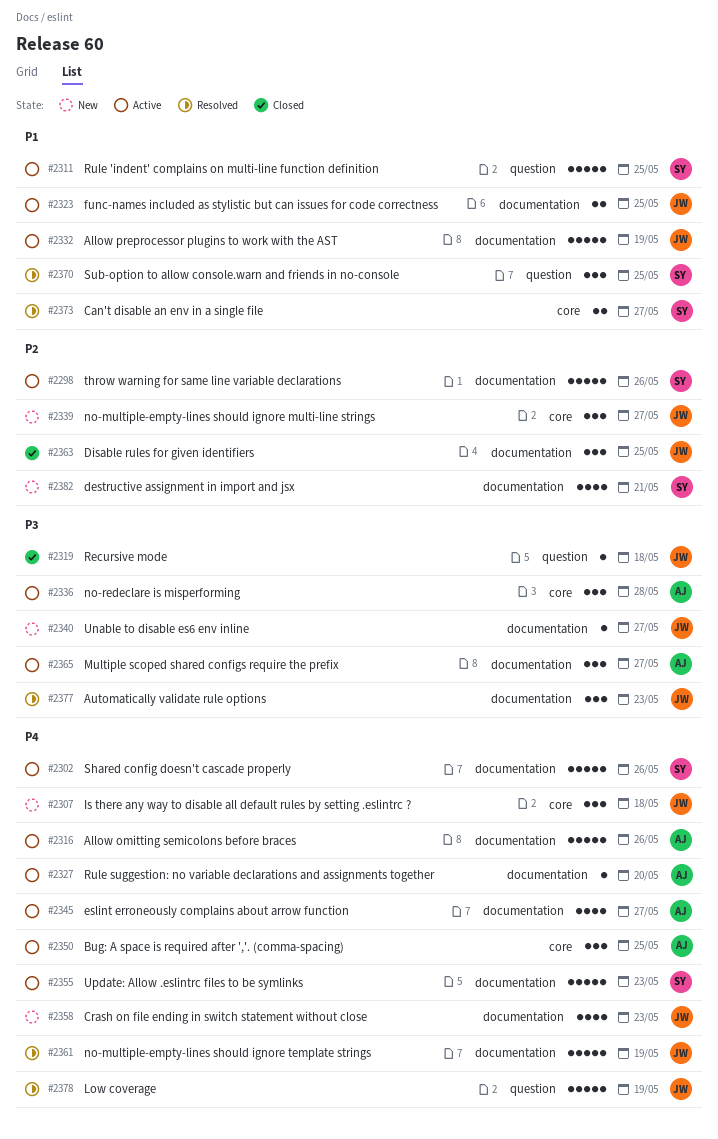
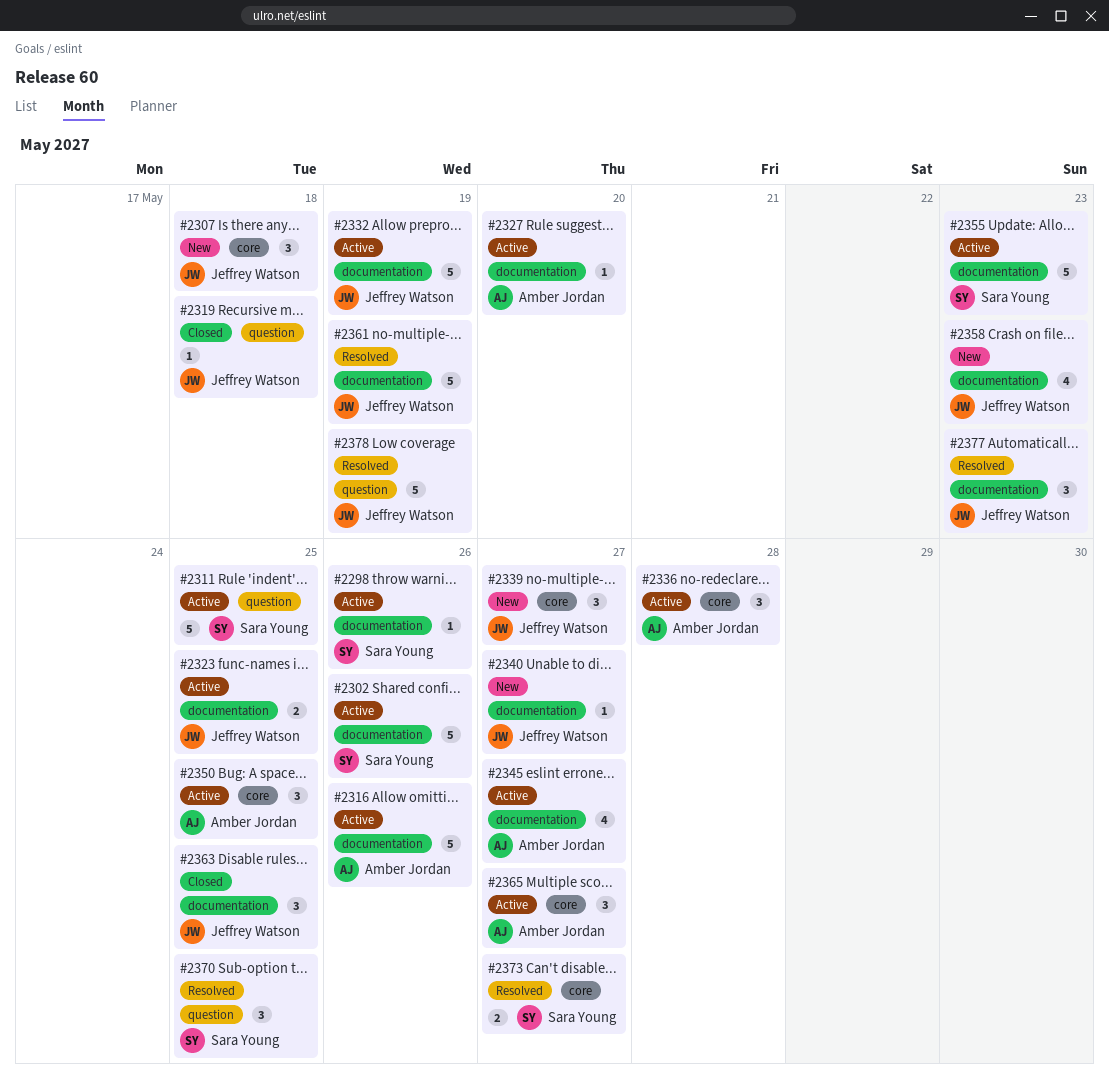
#2298, estimate: 5 -> 1
#2365, label: documentation -> core
#2382: present -> none

